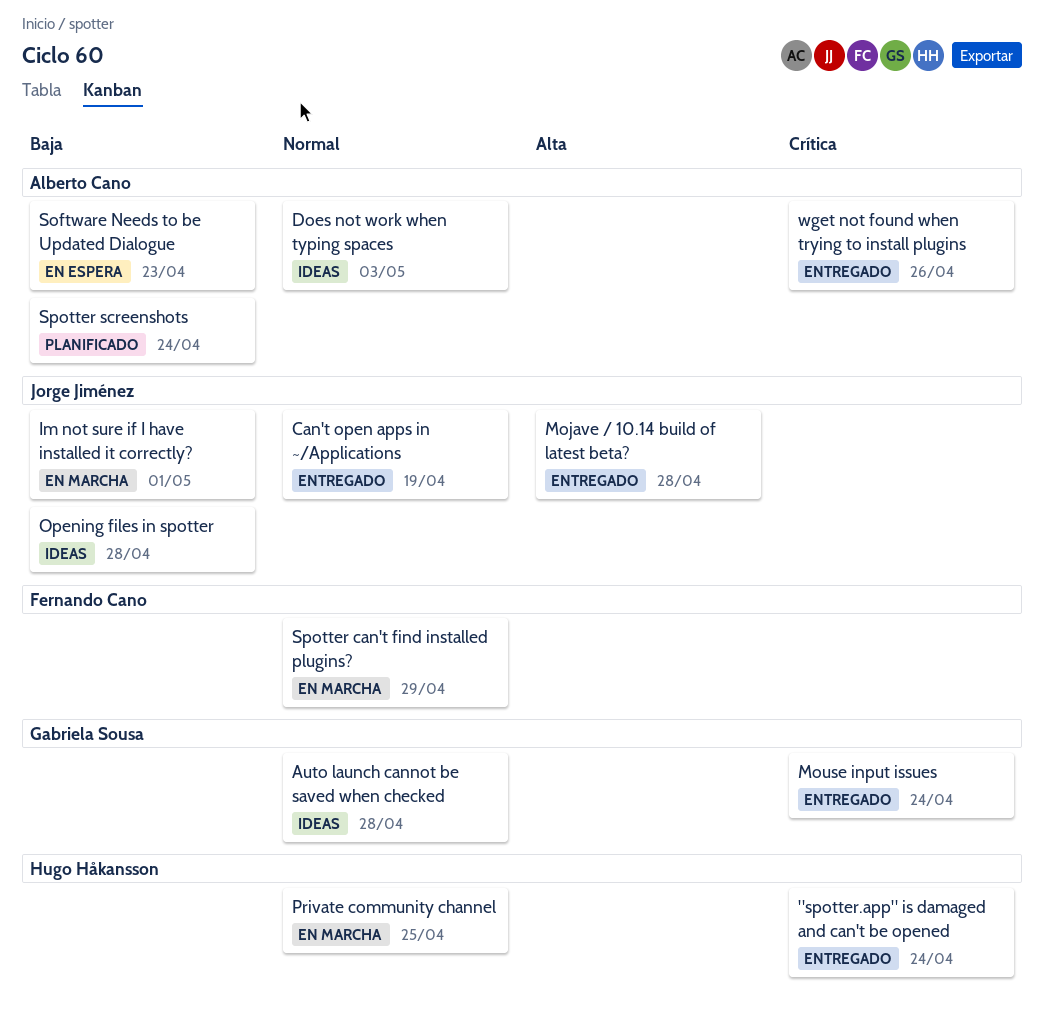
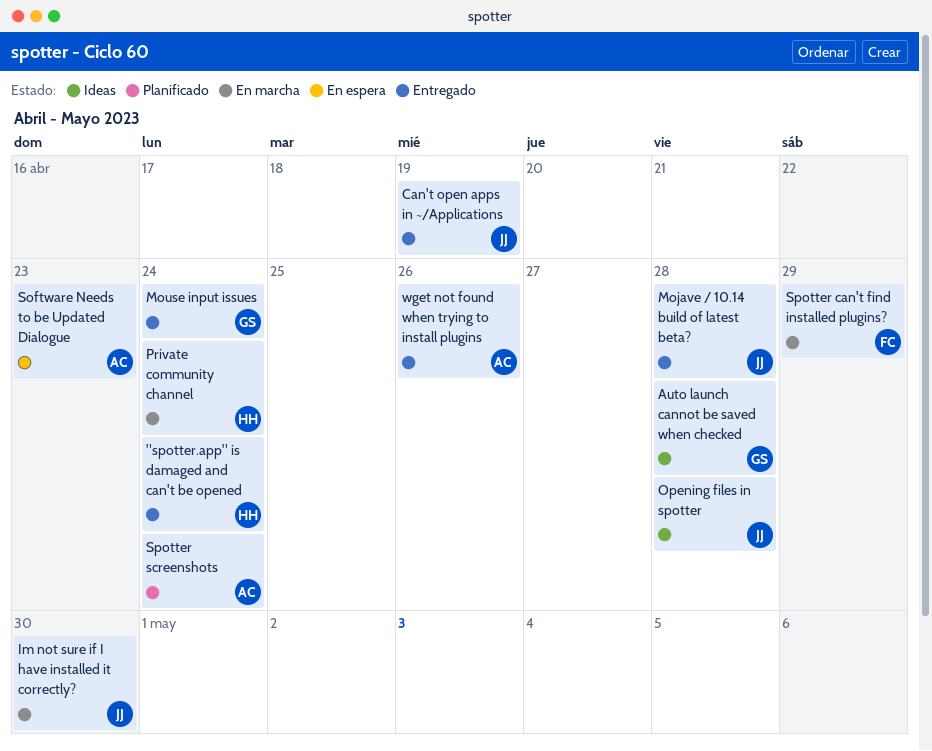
Does not work when typing spaces: present -> none
Im not sure if I have installed it correctly?, due: May 1 -> Apr 30
Private community channel, due: Apr 25 -> Apr 24

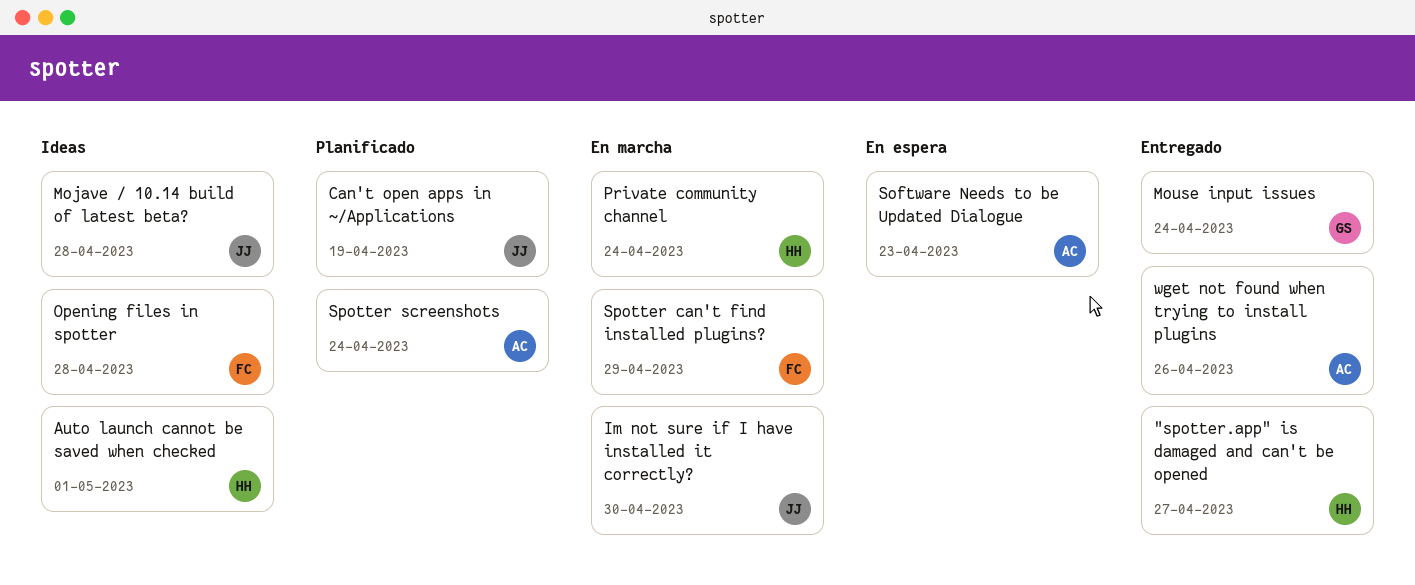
"spotter.app" is damaged and can't be opened, due: Apr 24 -> Apr 27
Auto launch cannot be saved when checked, owner: GS -> HH
Auto launch cannot be saved when checked, due: Apr 28 -> May 1
Can't open apps in ~/Applications, status: Entregado -> Planificado
Mojave / 10.14 build of latest beta?, status: Entregado -> Ideas
Opening files in spotter, owner: JJ -> FC

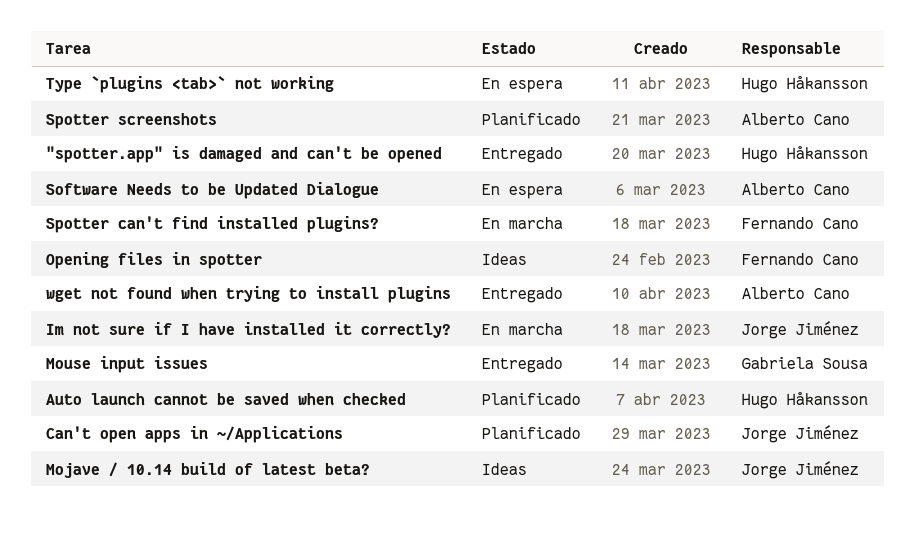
Auto launch cannot be saved when checked, status: Ideas -> Planificado
Private community channel: present -> none
Type `plugins <tab>` not working: none -> present

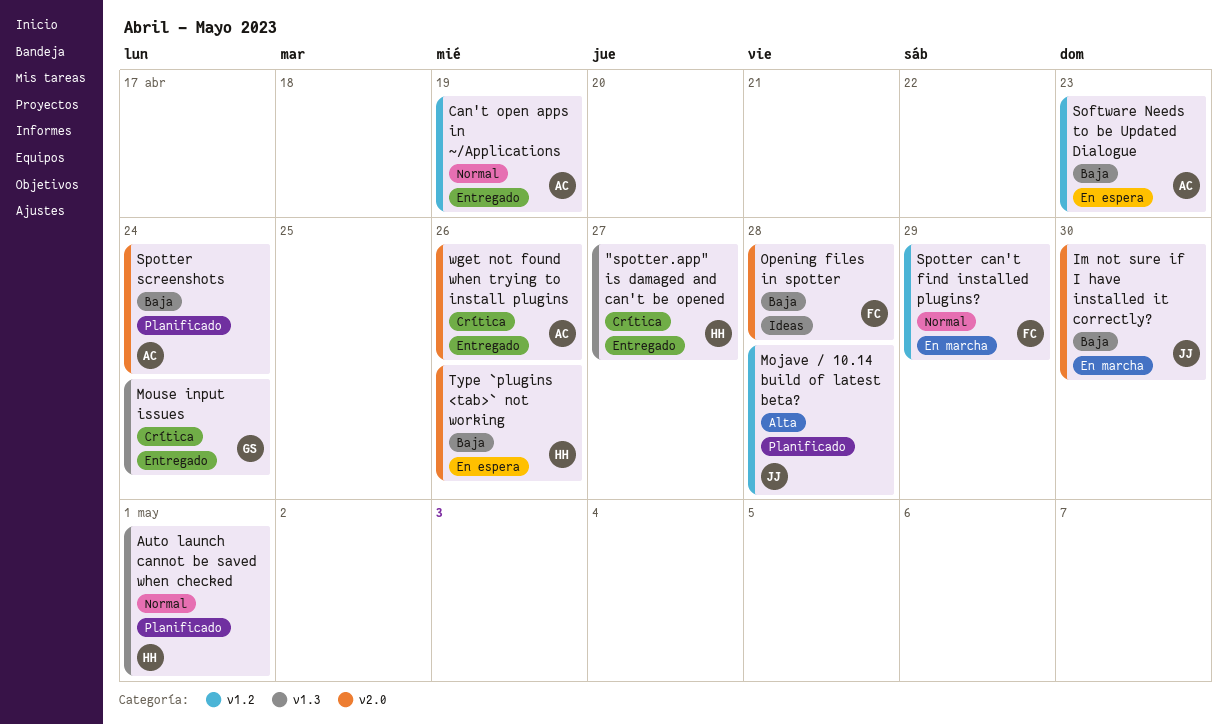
Can't open apps in ~/Applications, status: Planificado -> Entregado
Can't open apps in ~/Applications, owner: Jorge Jiménez -> Alberto Cano
Mojave / 10.14 build of latest beta?, status: Ideas -> Planificado

